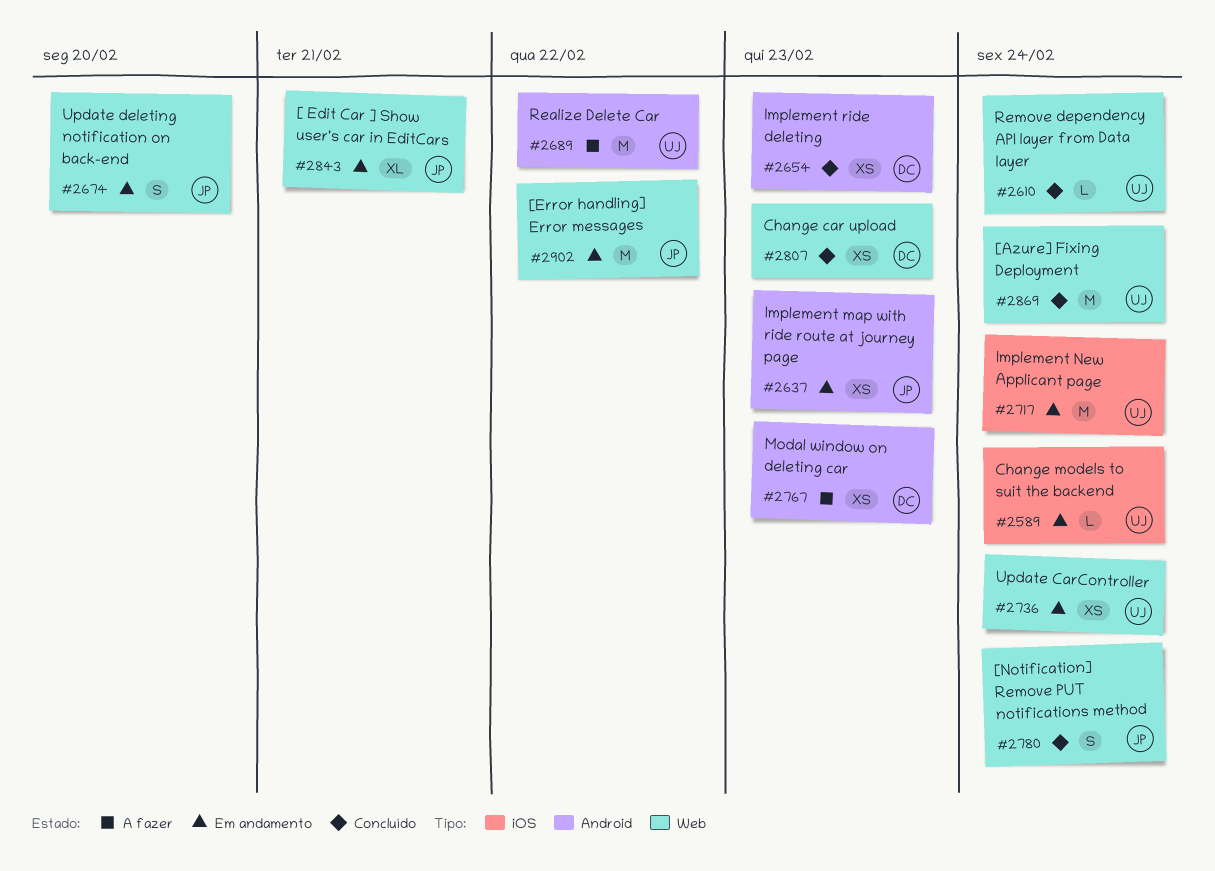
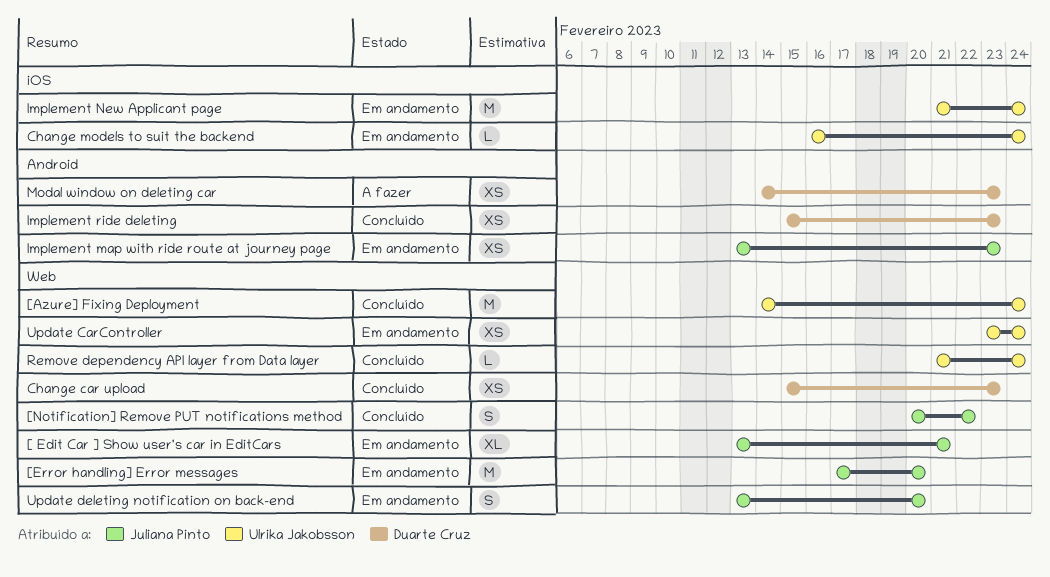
[Error handling] Error messages, due: Feb 22 -> Feb 20
[Notification] Remove PUT notifications method, due: Feb 24 -> Feb 22
Realize Delete Car: present -> none

